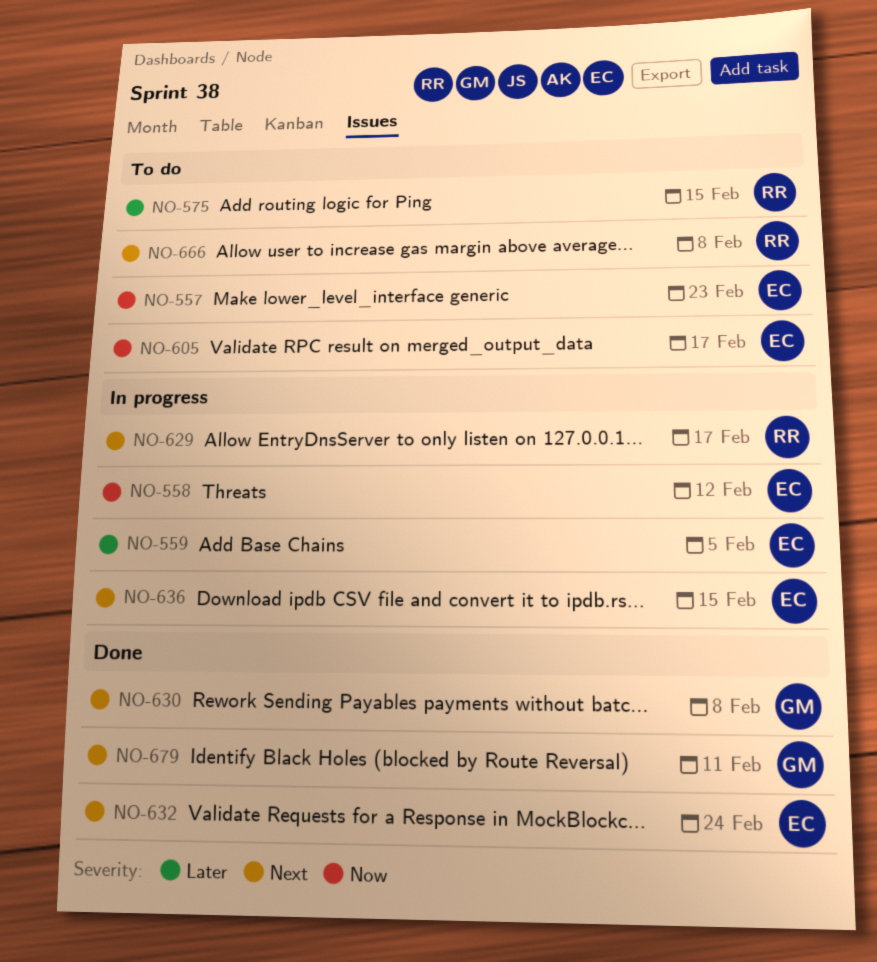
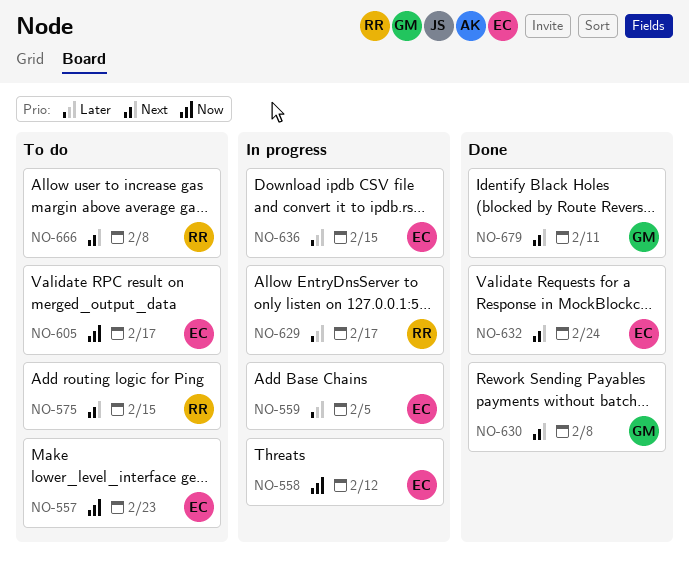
NO-575, priority: Later -> Next
NO-629, priority: Next -> Later
NO-636, priority: Next -> Later

